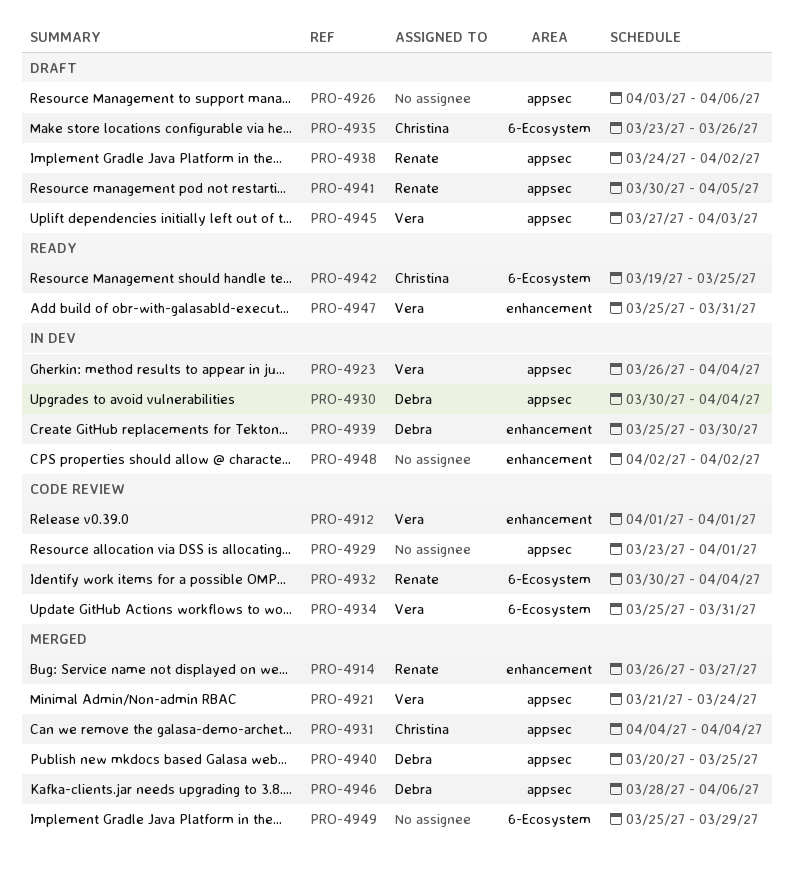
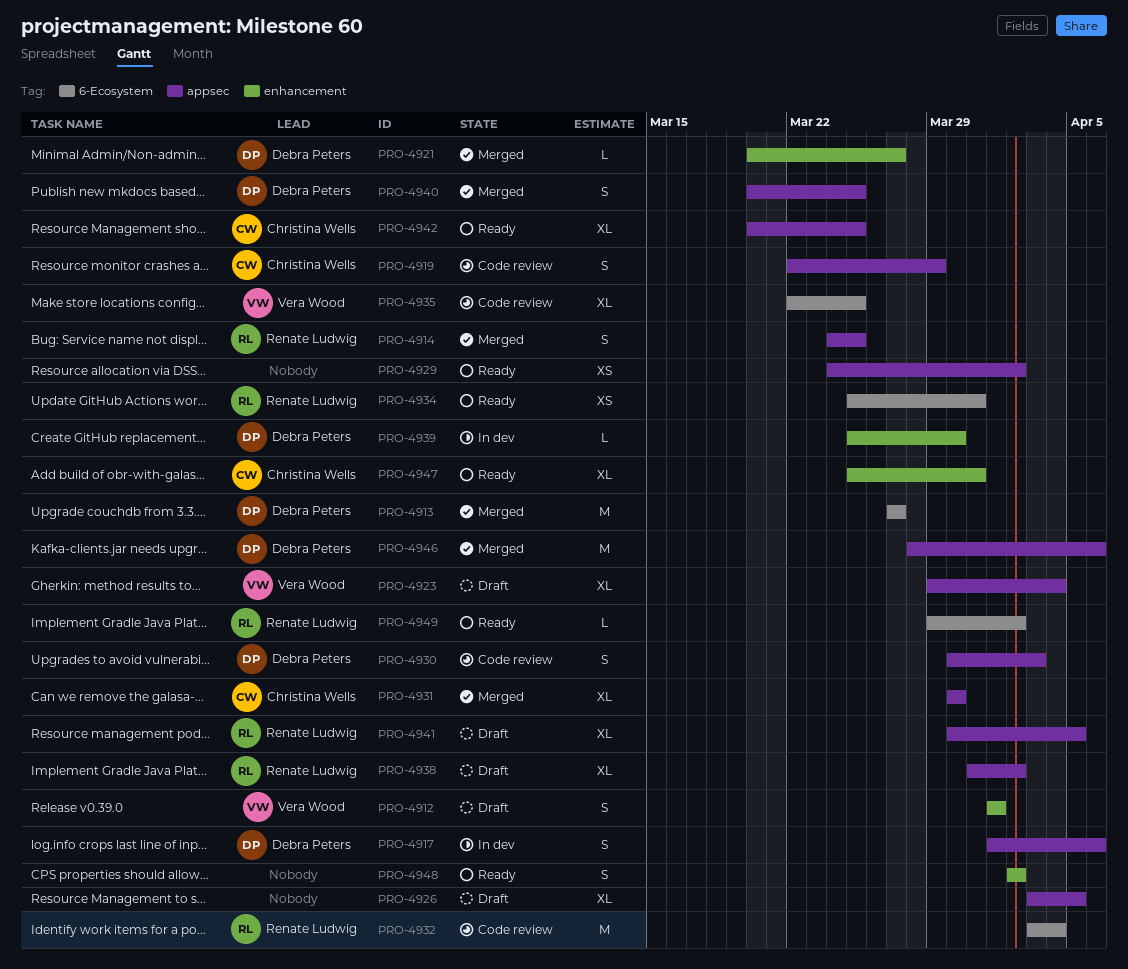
PRO-4912, status: Code review -> Draft
PRO-4913: none -> present
PRO-4914, label: enhancement -> appsec
PRO-4914, start: Mar 26 -> Mar 24
PRO-4914, due: Mar 27 -> Mar 25
PRO-4917: none -> present
PRO-4919: none -> present
PRO-4921, owner: Vera Wood -> Debra Peters
PRO-4921, label: appsec -> enhancement
PRO-4921, start: Mar 21 -> Mar 20
PRO-4921, due: Mar 24 -> Mar 27
PRO-4923, status: In dev -> Draft
PRO-4923, start: Mar 26 -> Mar 29
PRO-4926, due: Apr 6 -> Apr 5
PRO-4929, status: Code review -> Ready
PRO-4929, start: Mar 23 -> Mar 24
PRO-4929, due: Apr 1 -> Apr 2
PRO-4930, status: In dev -> Code review
PRO-4930, due: Apr 4 -> Apr 3
PRO-4931, start: Apr 4 -> Mar 30
PRO-4931, due: Apr 4 -> Mar 30
PRO-4932, start: Mar 30 -> Apr 3
PRO-4934, status: Code review -> Ready
PRO-4934, owner: Vera Wood -> Renate Ludwig
PRO-4935, status: Draft -> Code review
PRO-4935, owner: Christina Wells -> Vera Wood
PRO-4935, start: Mar 23 -> Mar 22
PRO-4935, due: Mar 26 -> Mar 25
PRO-4938, start: Mar 24 -> Mar 31
PRO-4942, label: 6-Ecosystem -> appsec
PRO-4942, start: Mar 19 -> Mar 20
PRO-4945: present -> none
PRO-4947, owner: Vera Wood -> Christina Wells
PRO-4948, status: In dev -> Ready
PRO-4949, status: Merged -> Ready
PRO-4949, owner: none -> Renate Ludwig
PRO-4949, start: Mar 25 -> Mar 29
PRO-4949, due: Mar 29 -> Apr 2

